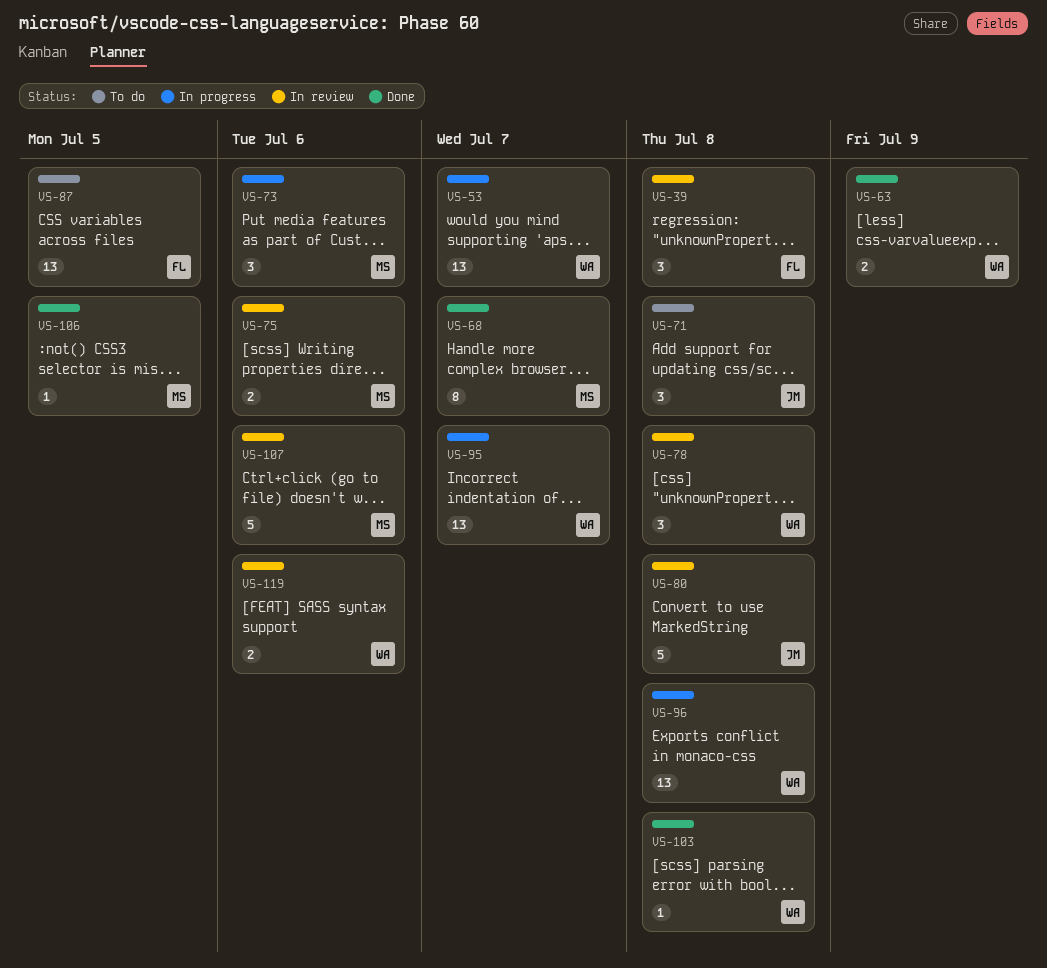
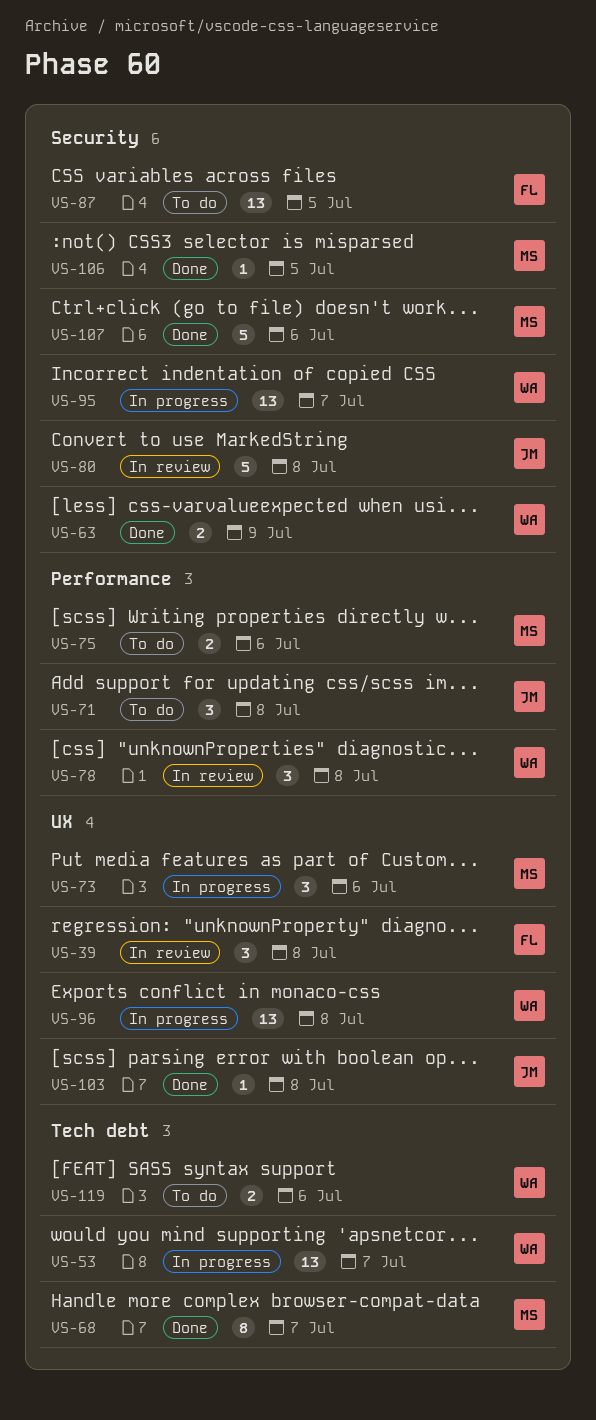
VS-75, status: In review -> To do
VS-103, owner: WA -> JM
VS-107, status: In review -> Done
VS-119, status: In review -> To do

